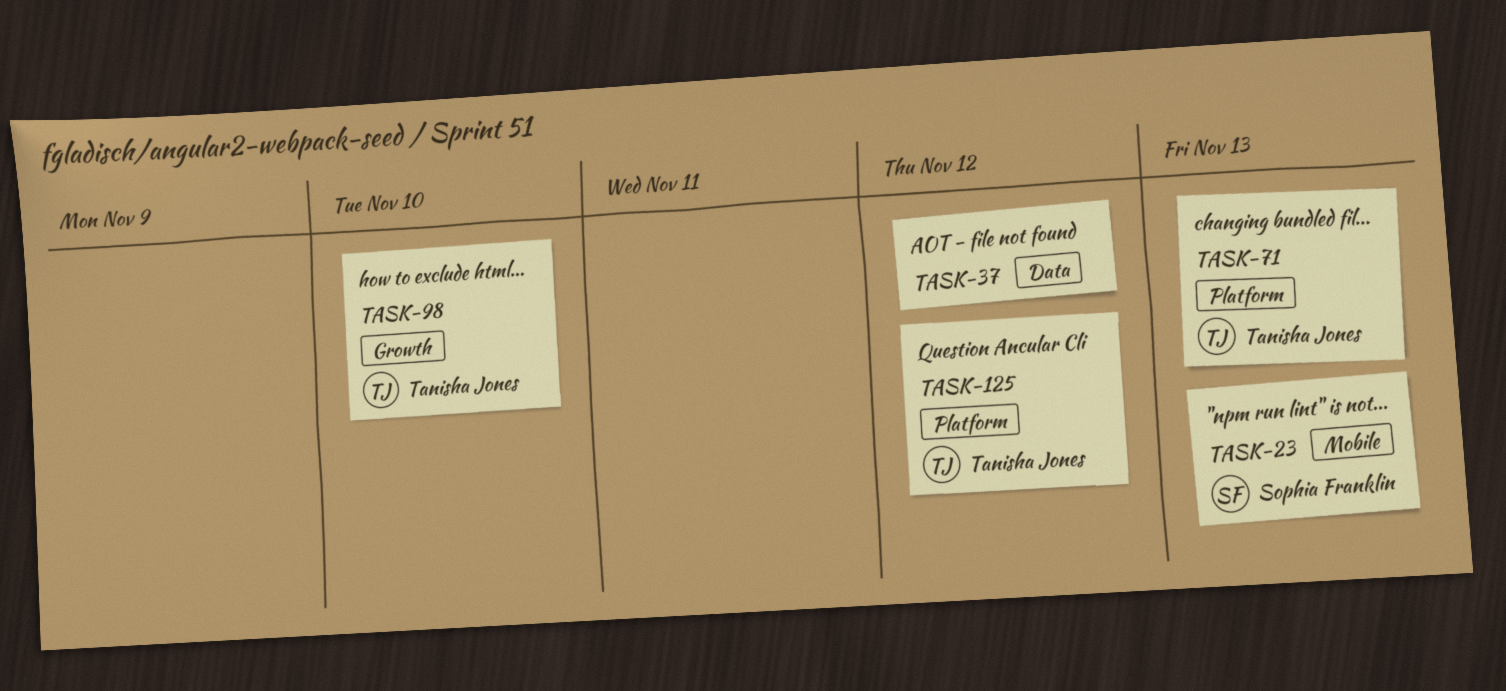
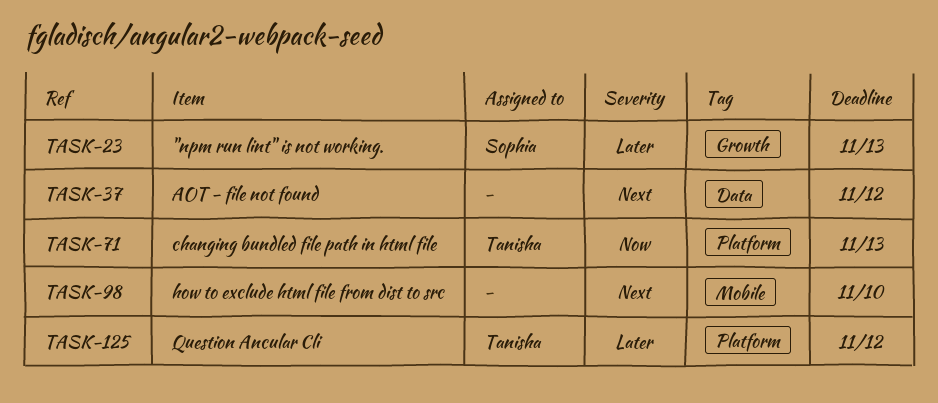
TASK-23, label: Mobile -> Growth
TASK-98, owner: Tanisha Jones -> none
TASK-98, label: Growth -> Mobile

